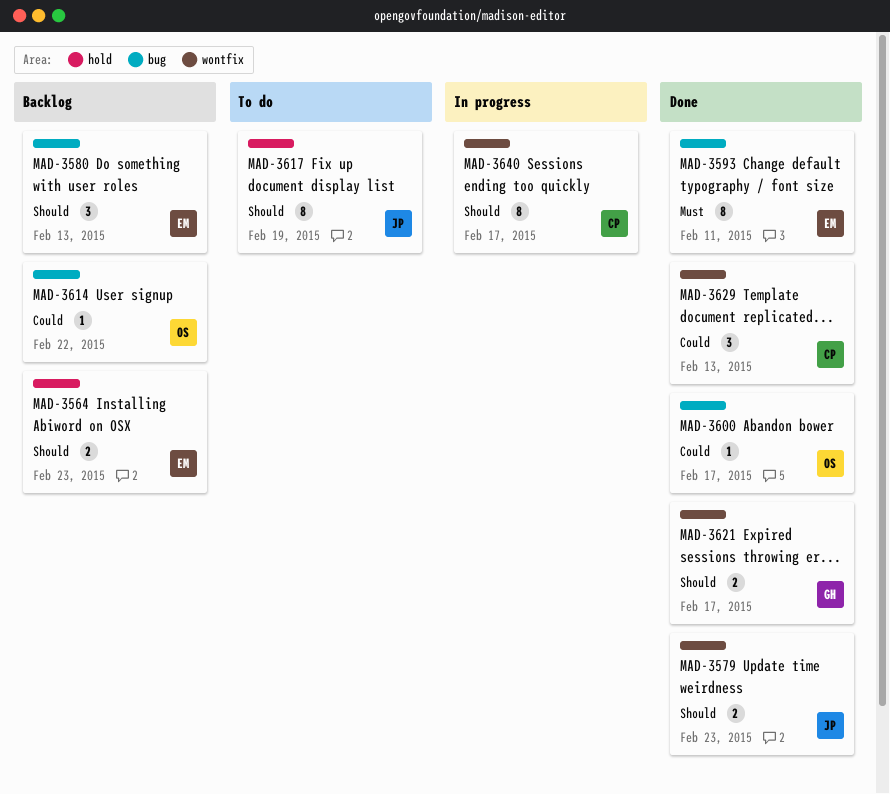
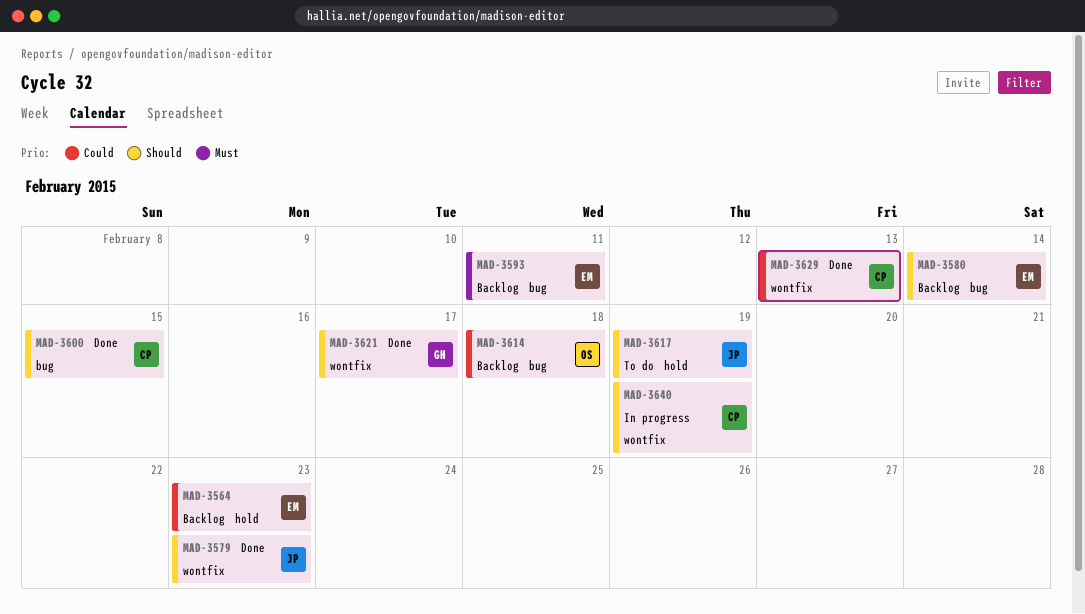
MAD-3564, priority: Should -> Could
MAD-3580, due: Feb 13 -> Feb 14
MAD-3593, status: Done -> Backlog
MAD-3600, owner: OS -> CP
MAD-3600, priority: Could -> Should
MAD-3600, due: Feb 17 -> Feb 15
MAD-3614, due: Feb 22 -> Feb 18
MAD-3640, due: Feb 17 -> Feb 19

